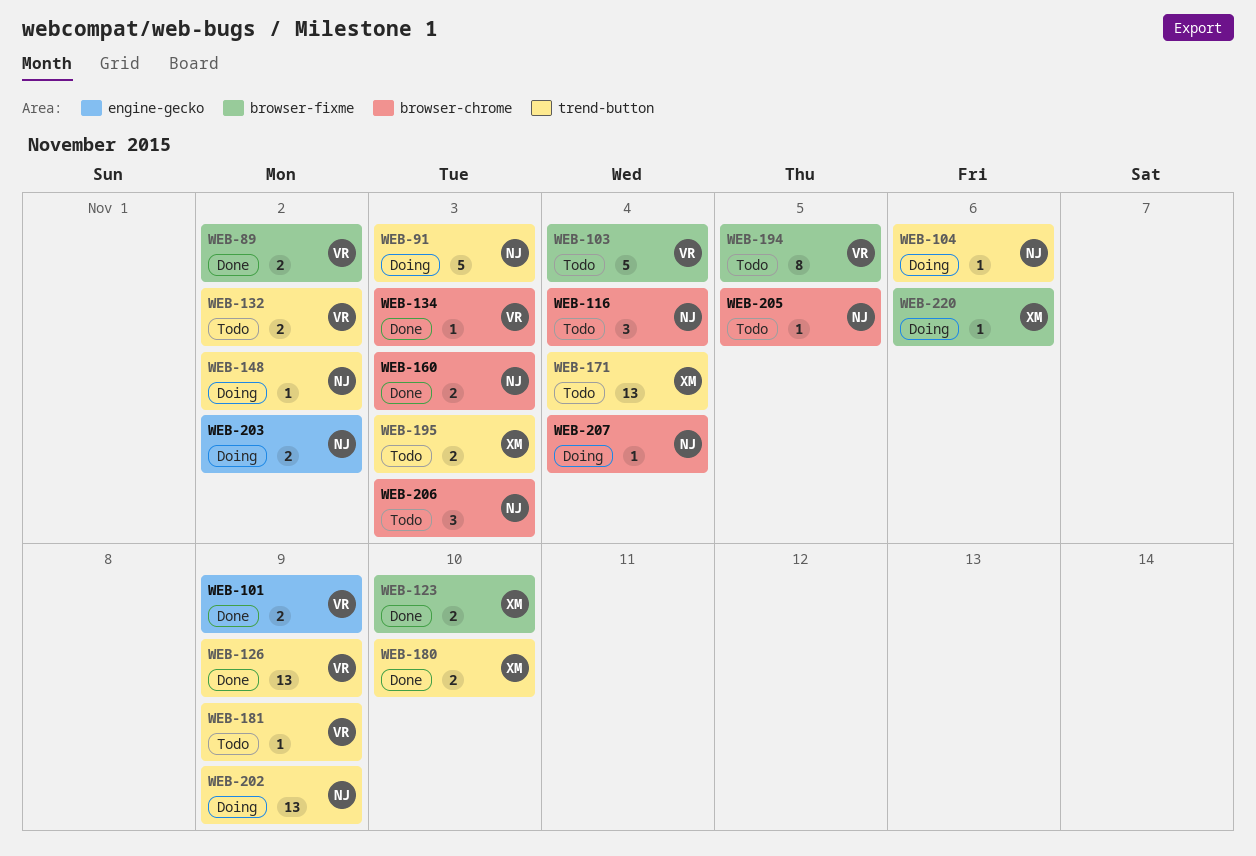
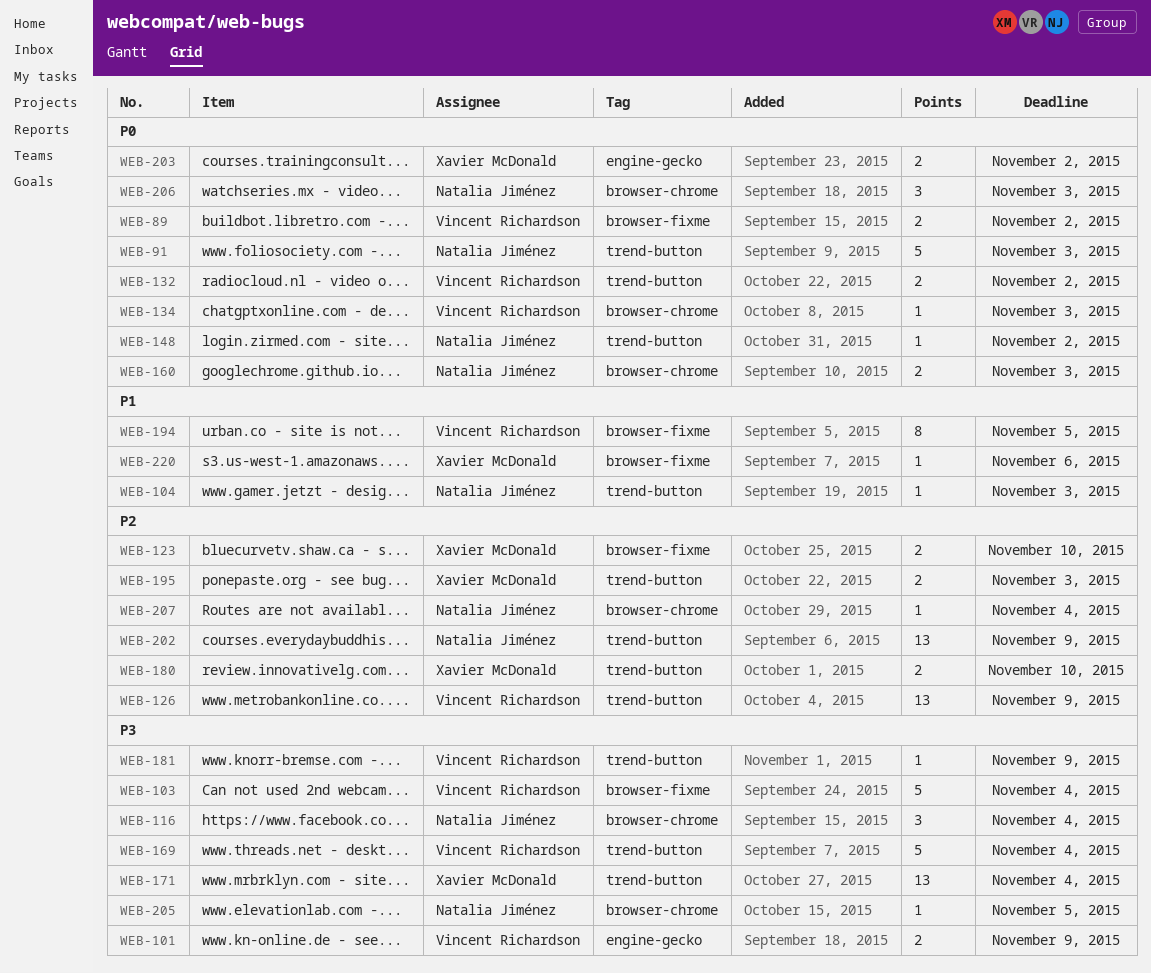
WEB-104, due: Nov 6 -> Nov 3
WEB-169: none -> present
WEB-203, owner: Natalia Jiménez -> Xavier McDonald

